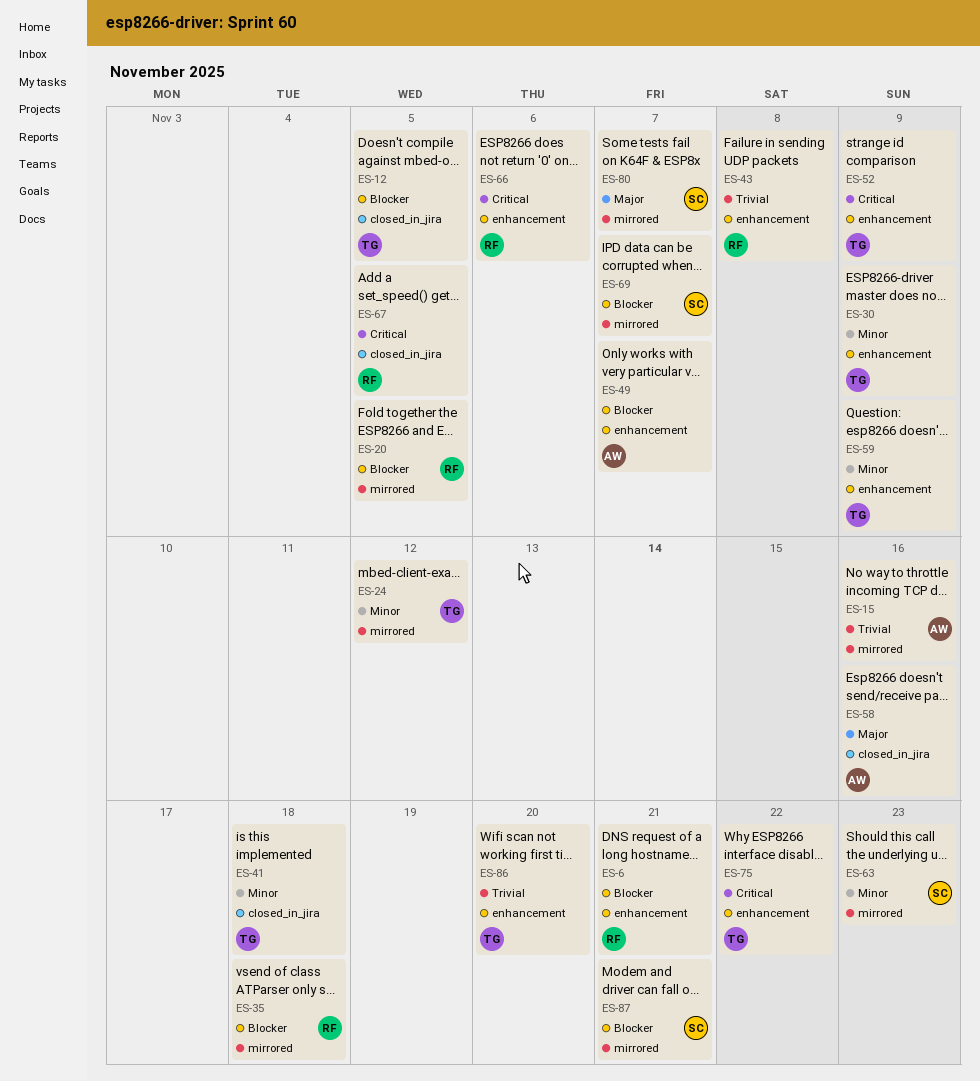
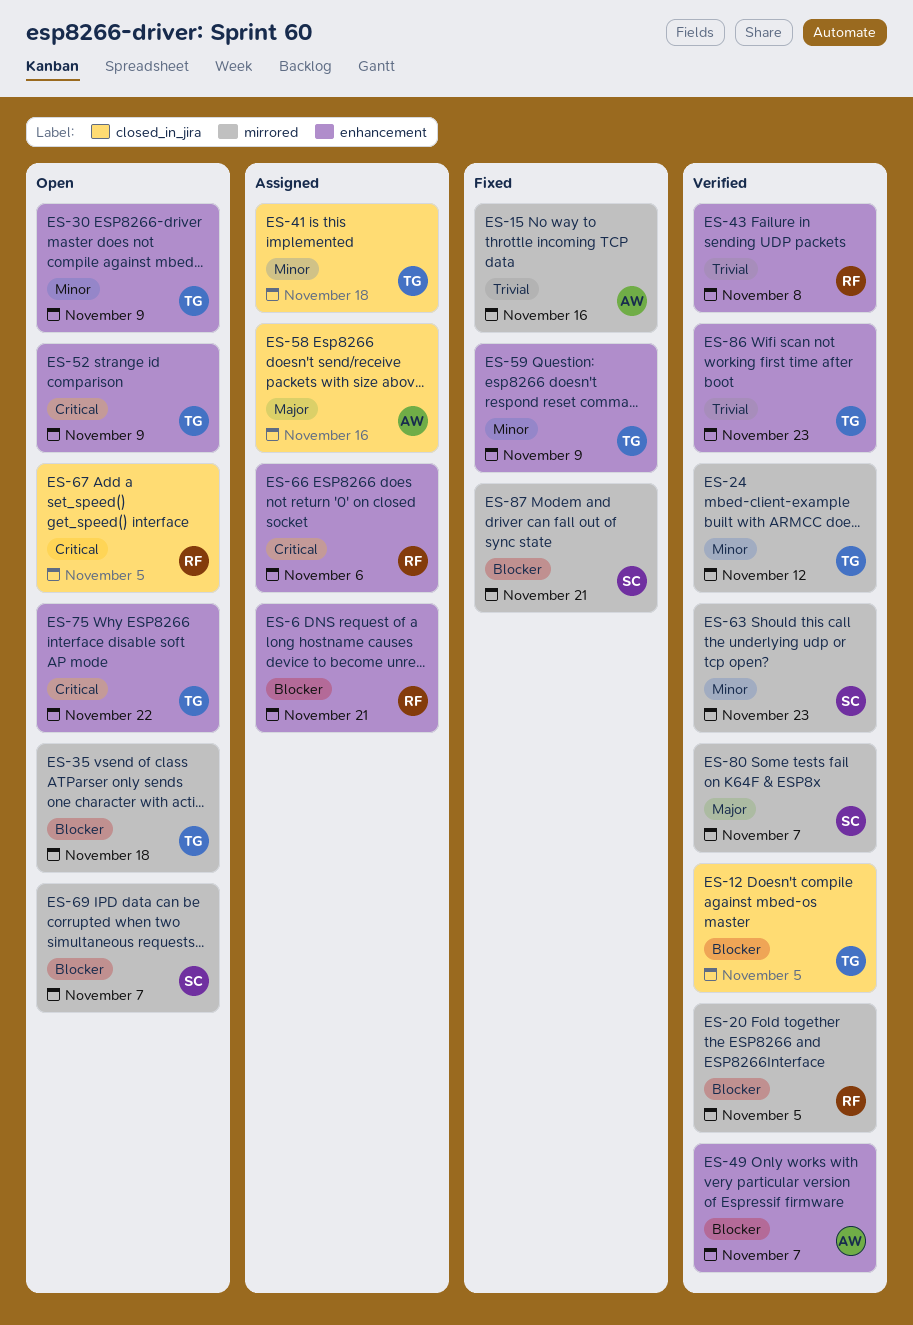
ES-35, owner: RF -> TG
ES-86, due: Nov 20 -> Nov 23

